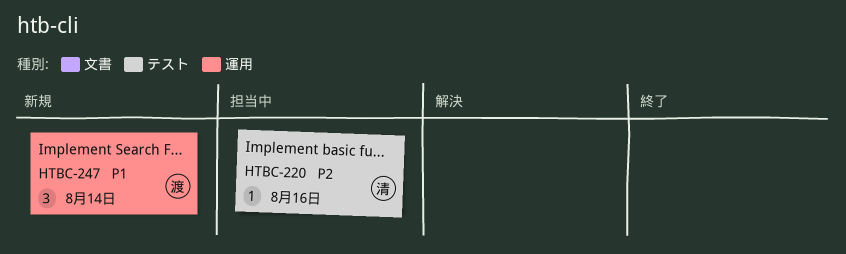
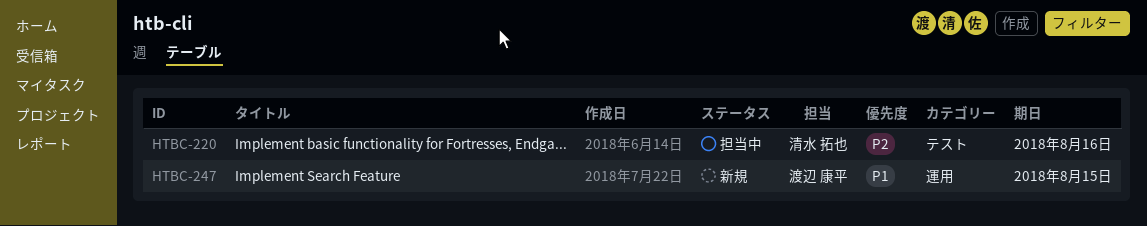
HTBC-247, due: Aug 14 -> Aug 15

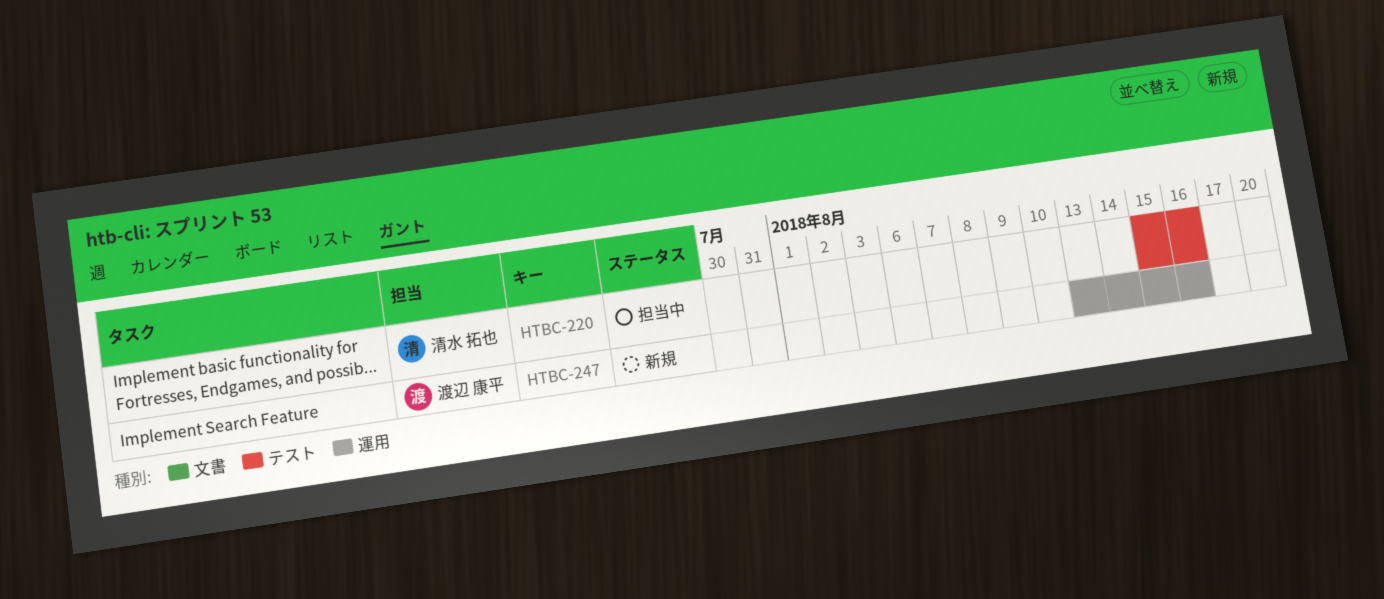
HTBC-247, due: Aug 15 -> Aug 16

